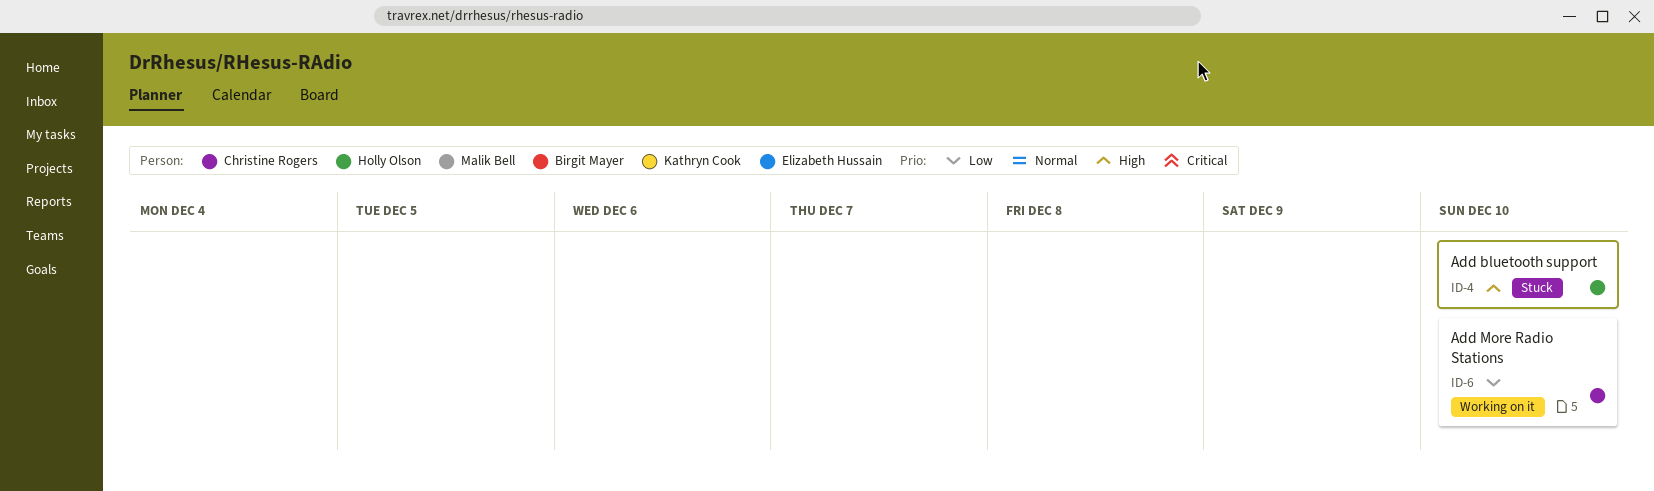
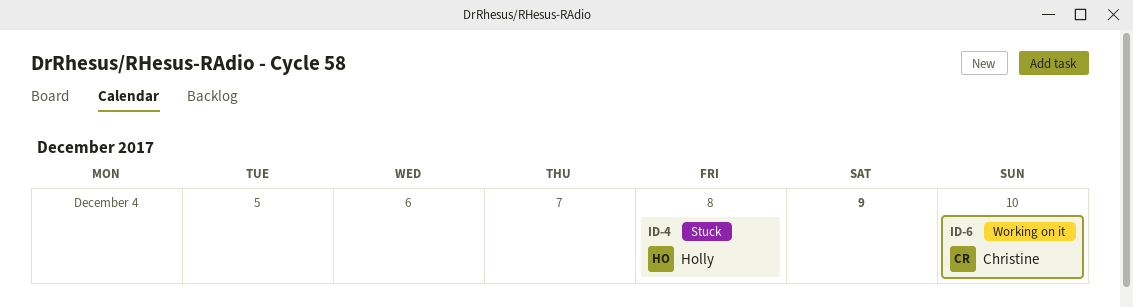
ID-4, due: Dec 10 -> Dec 8

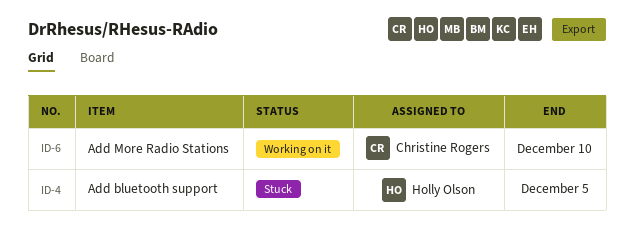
ID-4, due: Dec 8 -> Dec 5

